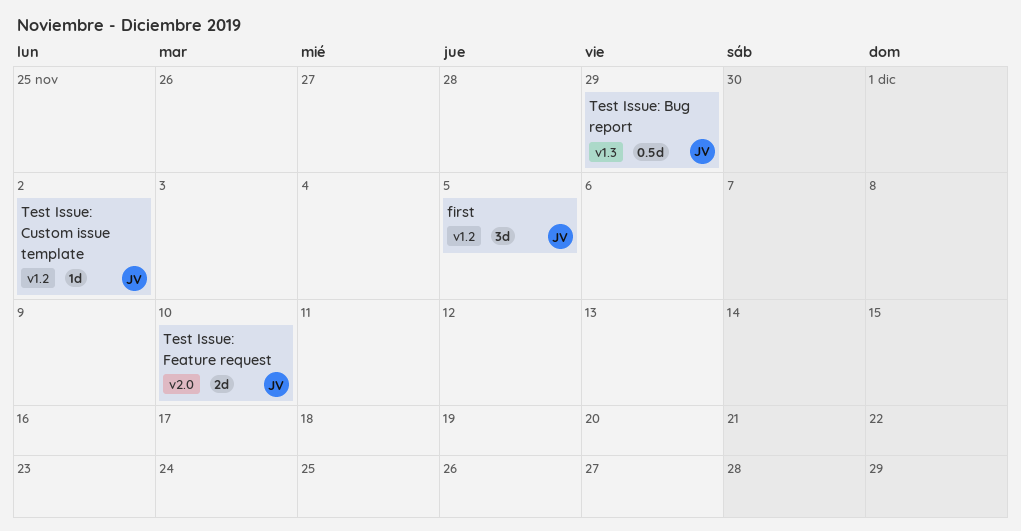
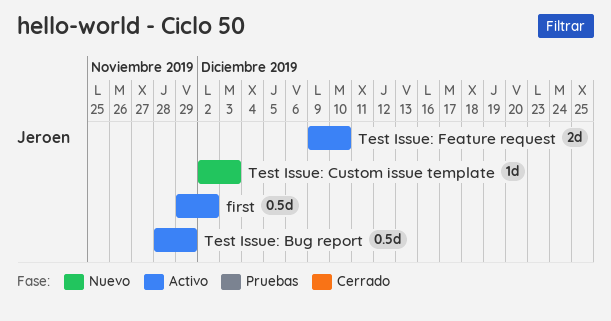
first, estimate: 3d -> 0.5d
first, due: Dec 5 -> Dec 2
Test Issue: Custom issue template, due: Dec 2 -> Dec 3

